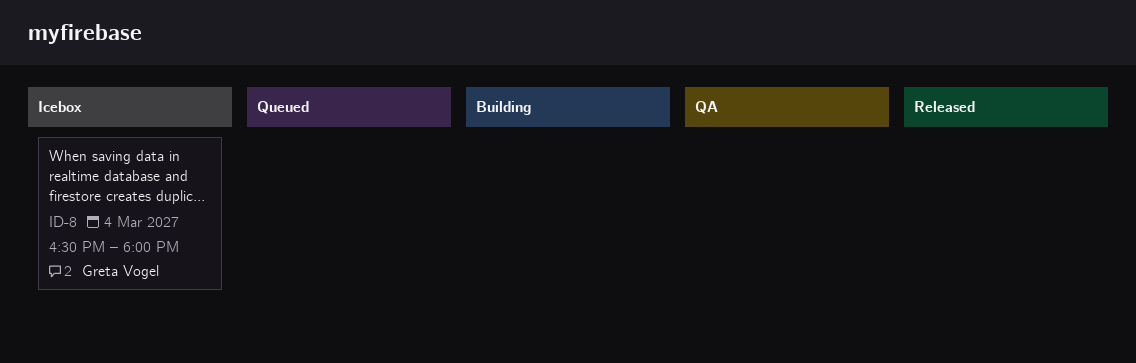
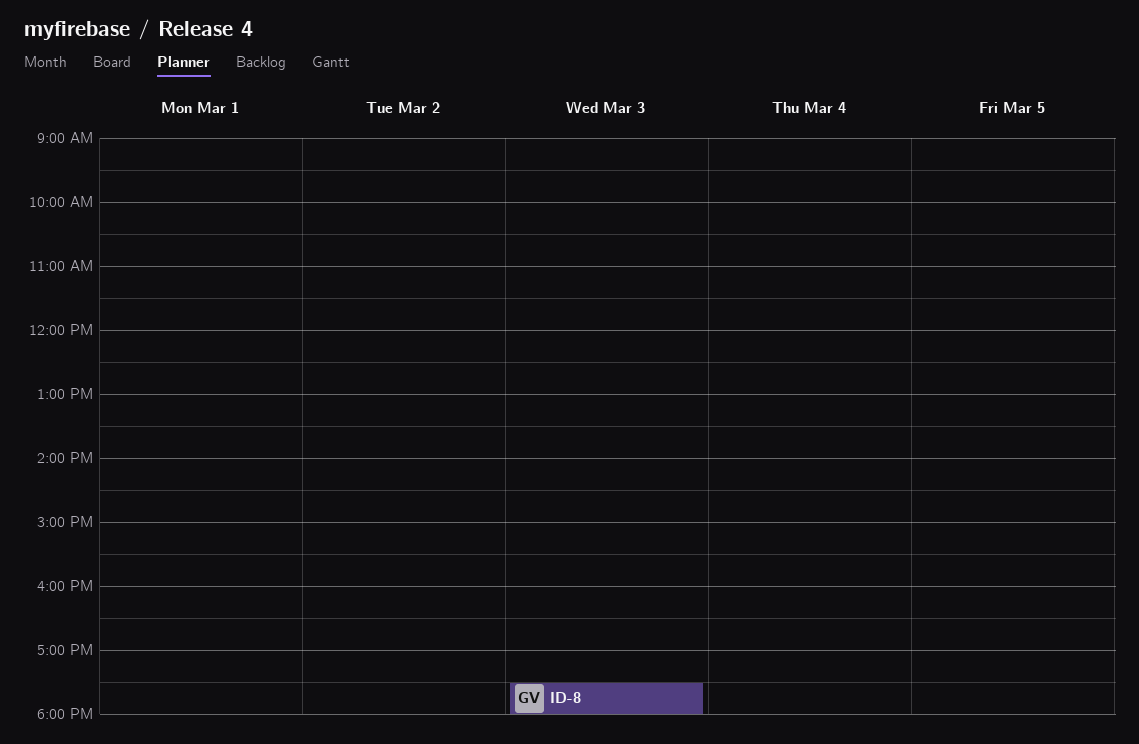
ID-8, day: Mar 4 -> Mar 3
ID-8, begins: 16:30 -> 17:30

